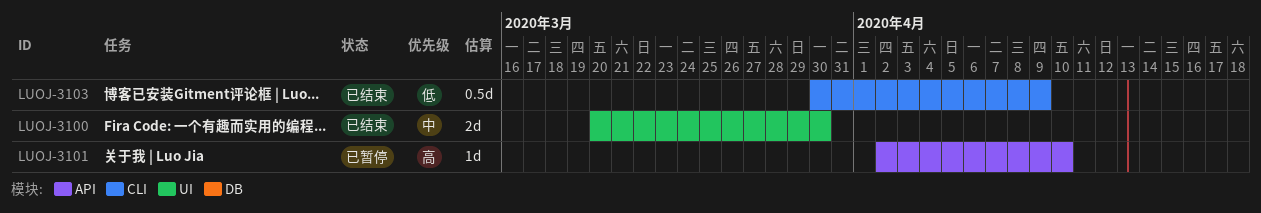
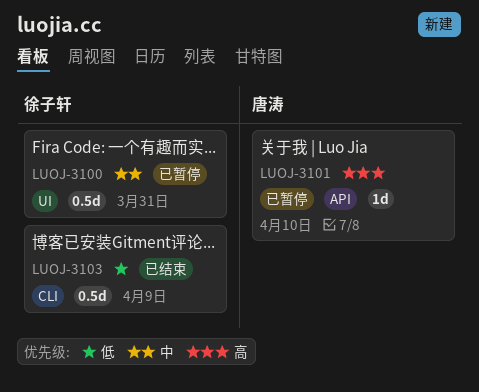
LUOJ-3100, status: 已结束 -> 已暂停
LUOJ-3100, estimate: 2d -> 0.5d
LUOJ-3100, due: Mar 30 -> Mar 31

